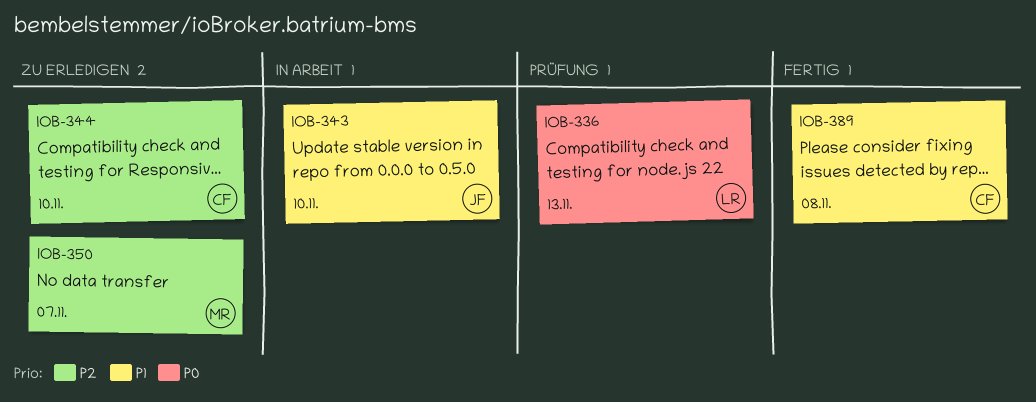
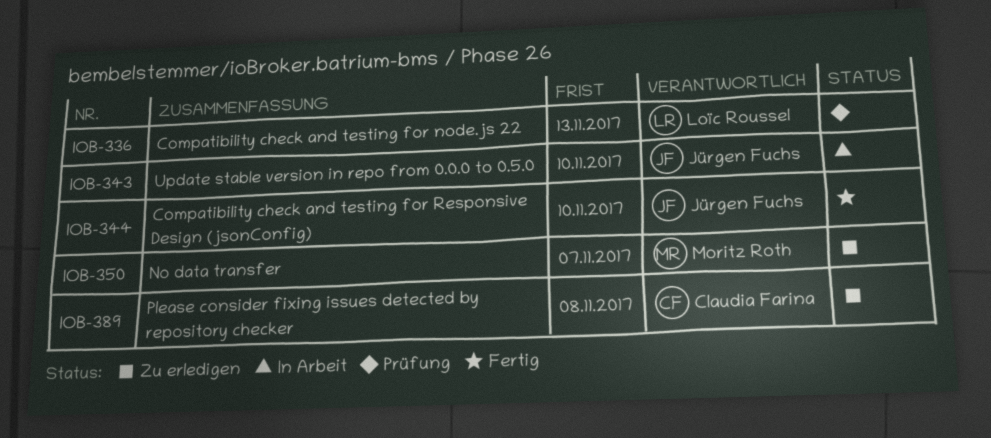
IOB-344, status: Zu erledigen -> Fertig
IOB-344, owner: Claudia Farina -> Jürgen Fuchs
IOB-389, status: Fertig -> Zu erledigen

